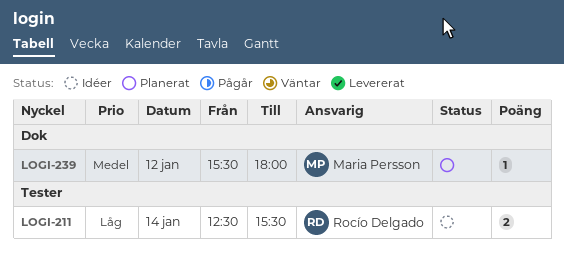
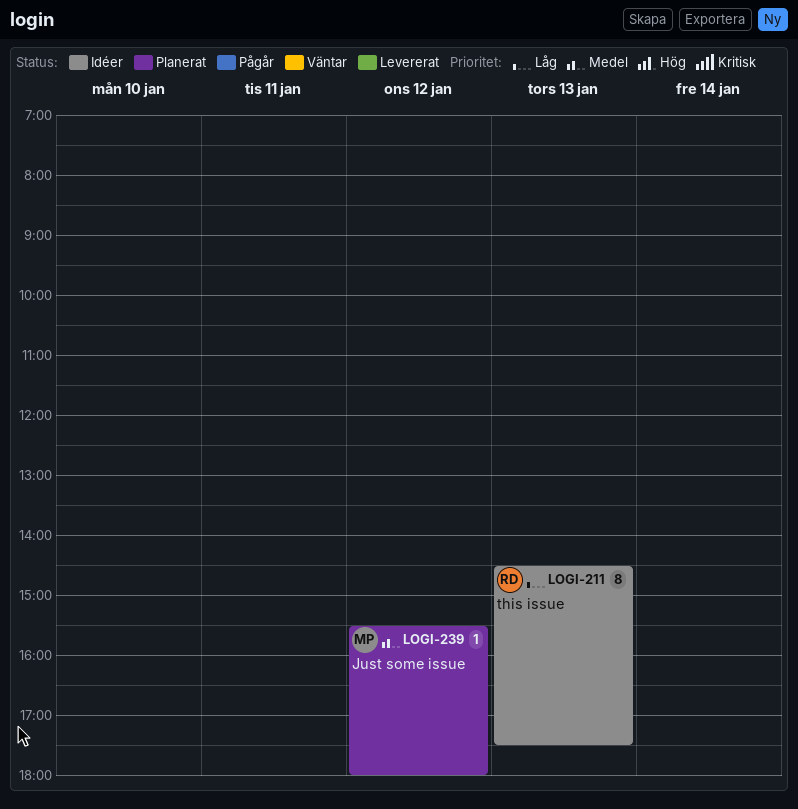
LOGI-211, estimate: 2 -> 8
LOGI-211, day: Jan 14 -> Jan 13
LOGI-211, begins: 12:30 -> 14:30
LOGI-211, ends: 15:30 -> 17:30

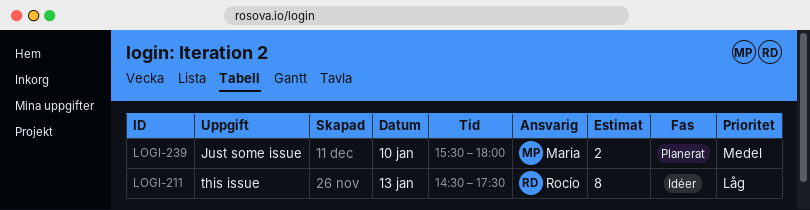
LOGI-239, estimate: 1 -> 2
LOGI-239, day: Jan 12 -> Jan 10

